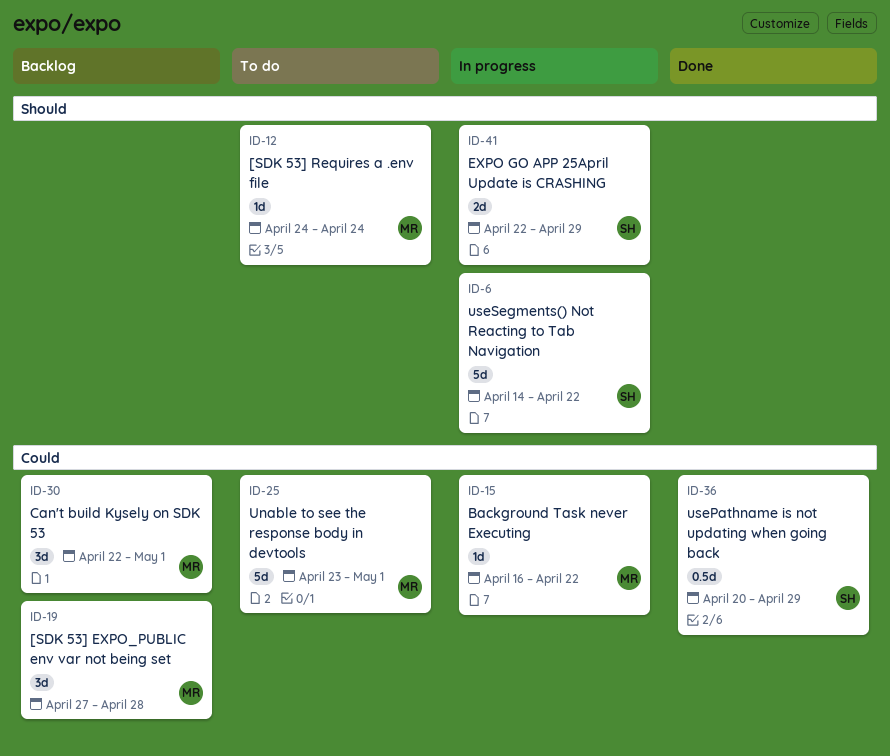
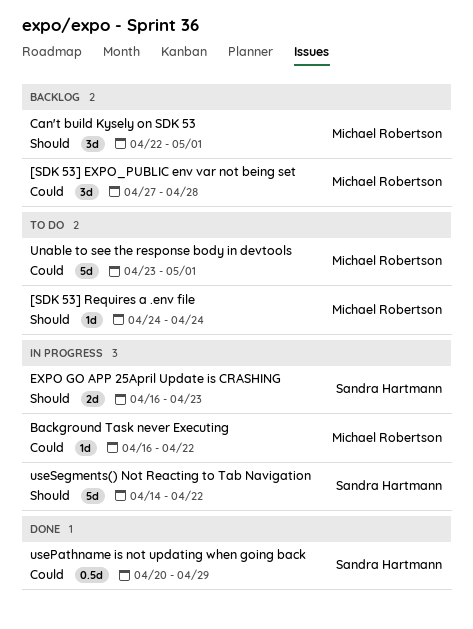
Can't build Kysely on SDK 53, priority: Could -> Should
EXPO GO APP 25April Update is CRASHING, start: Apr 22 -> Apr 16
EXPO GO APP 25April Update is CRASHING, due: Apr 29 -> Apr 23

